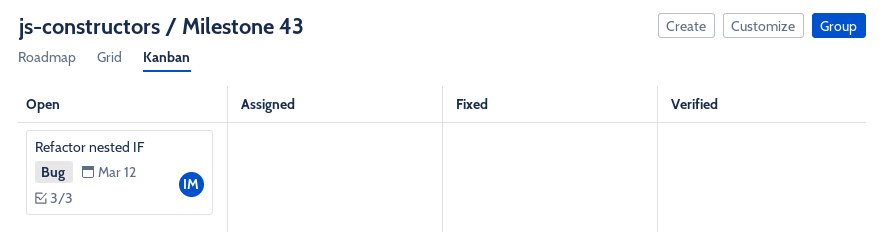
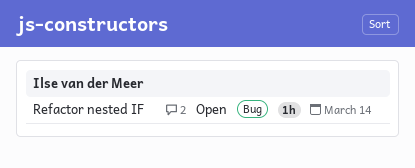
Refactor nested IF, due: Mar 12 -> Mar 14

